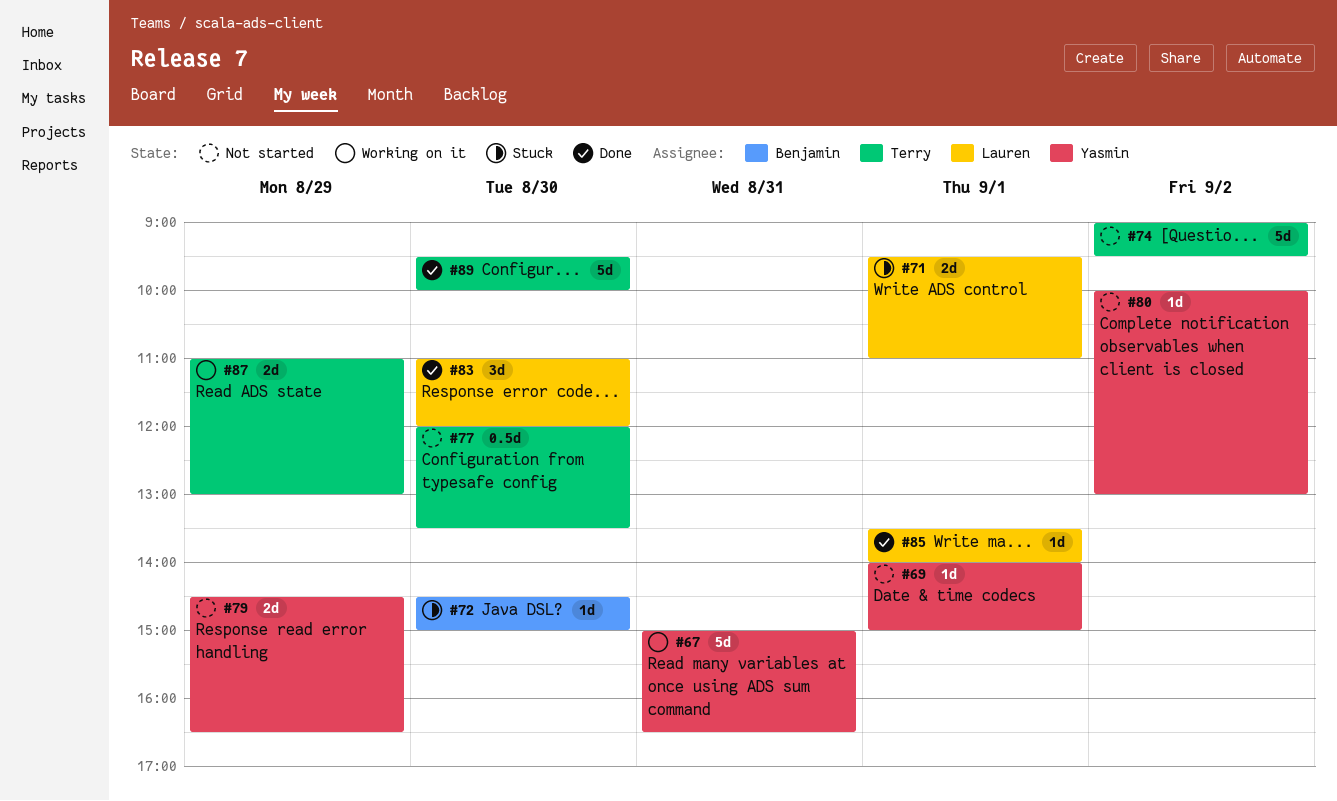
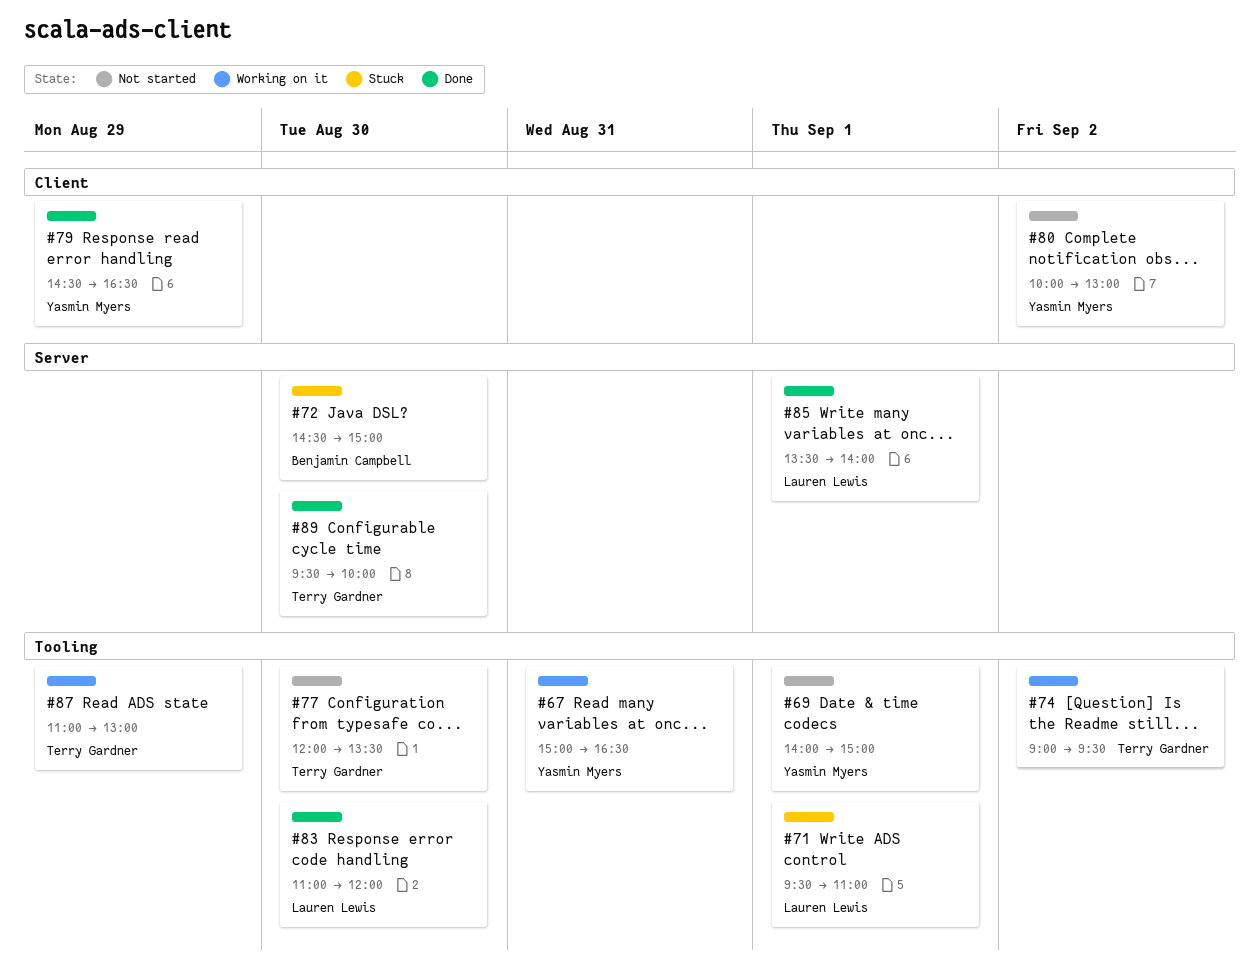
#74, status: Not started -> Working on it
#79, status: Not started -> Done

